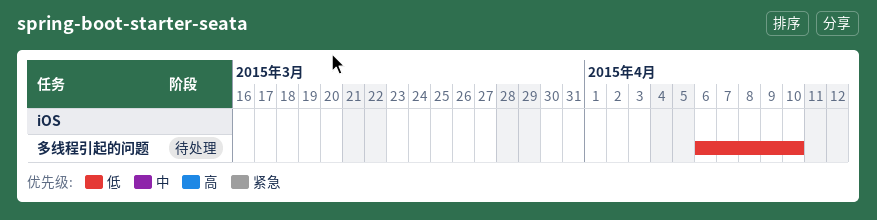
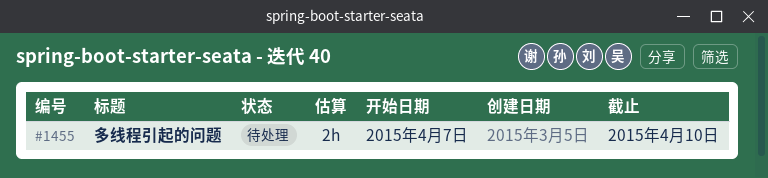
多线程引起的问题, start: Apr 6 -> Apr 7

